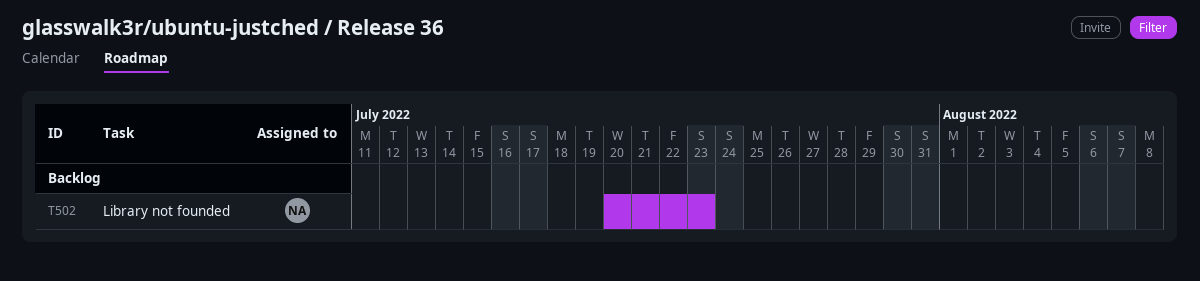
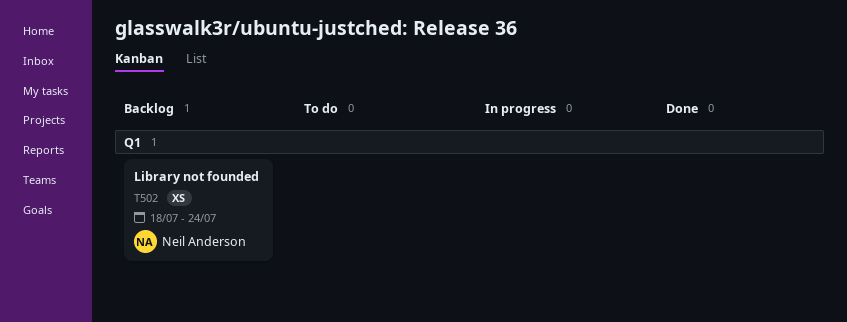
T502, start: Jul 20 -> Jul 18
T502, due: Jul 23 -> Jul 24

